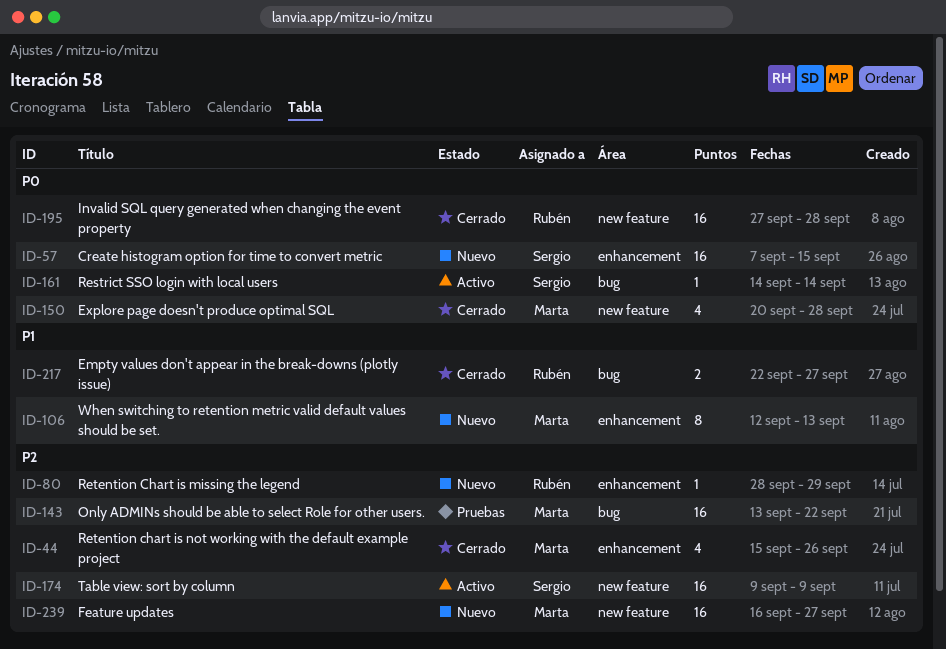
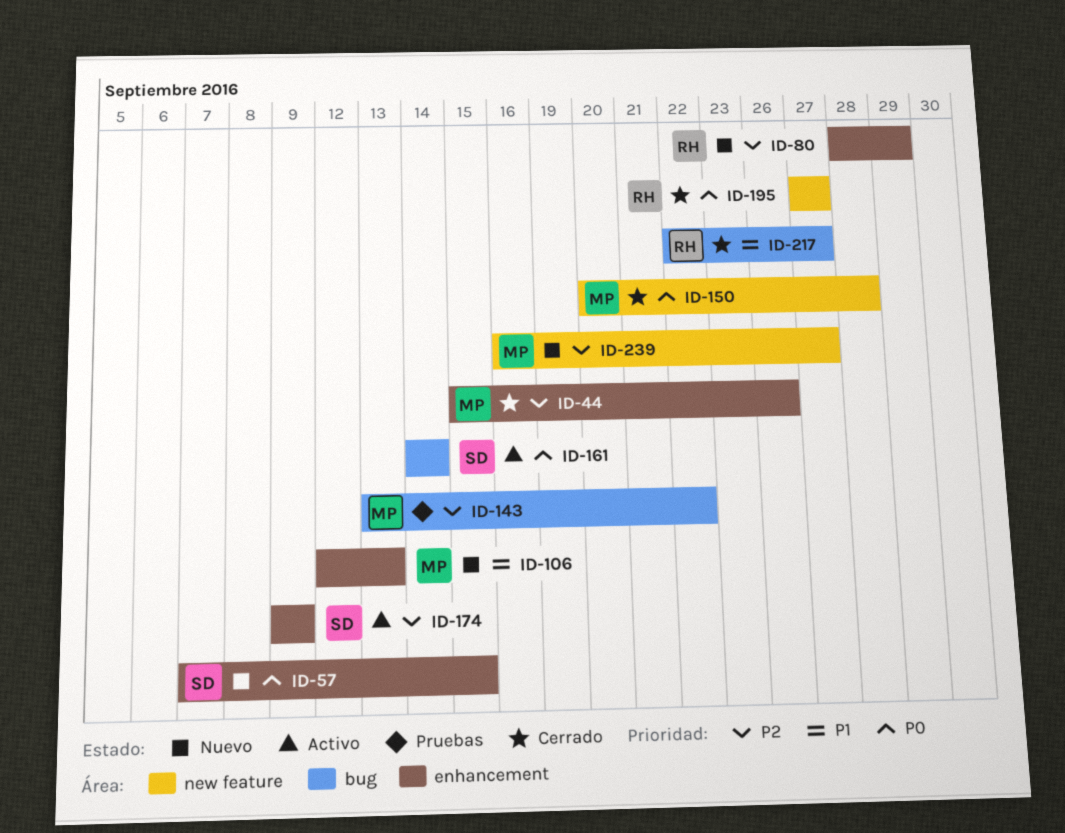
ID-174, label: new feature -> enhancement
ID-195, due: Sep 28 -> Sep 27

